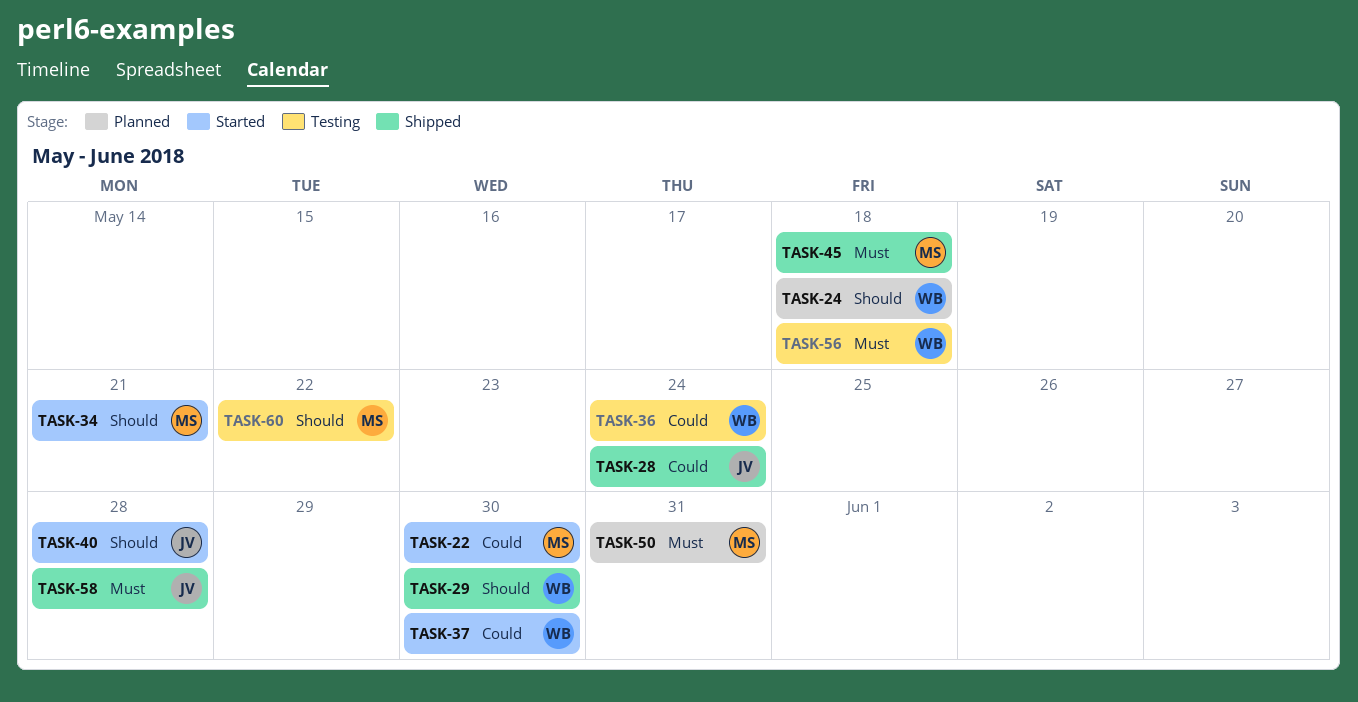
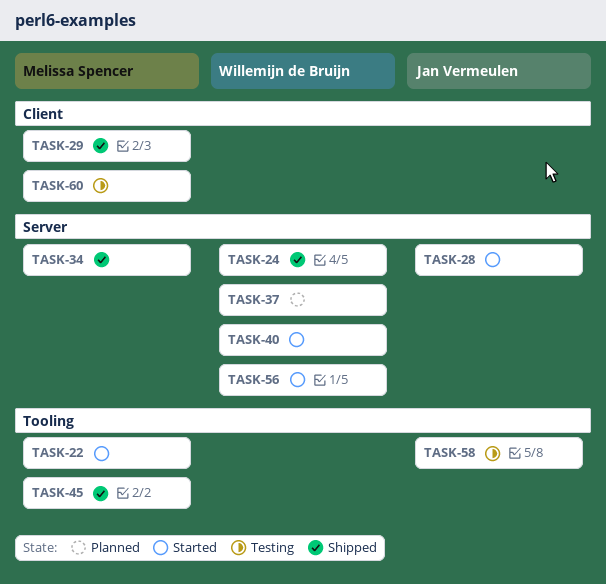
TASK-24, status: Planned -> Shipped
TASK-28, status: Shipped -> Started
TASK-29, owner: Willemijn de Bruijn -> Melissa Spencer
TASK-34, status: Started -> Shipped
TASK-36: present -> none
TASK-37, status: Started -> Planned
TASK-40, owner: Jan Vermeulen -> Willemijn de Bruijn
TASK-50: present -> none
TASK-56, status: Testing -> Started
TASK-58, status: Shipped -> Testing

